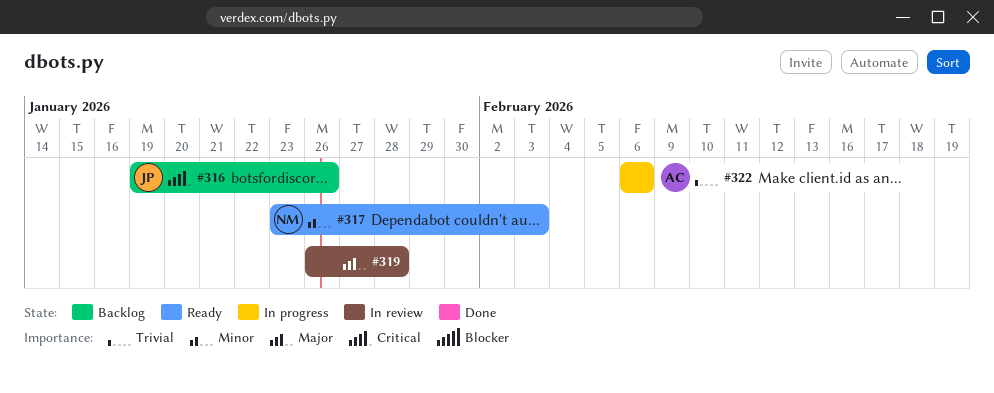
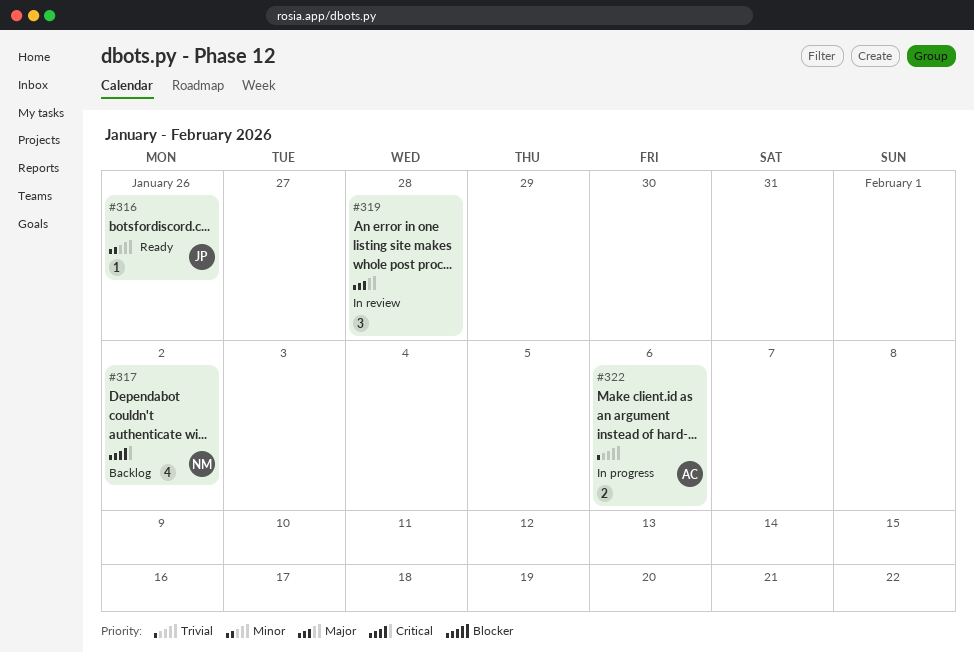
#316, status: Backlog -> Ready
#316, priority: Critical -> Minor
#317, status: Ready -> Backlog
#317, priority: Minor -> Critical
#317, due: Feb 3 -> Feb 2

